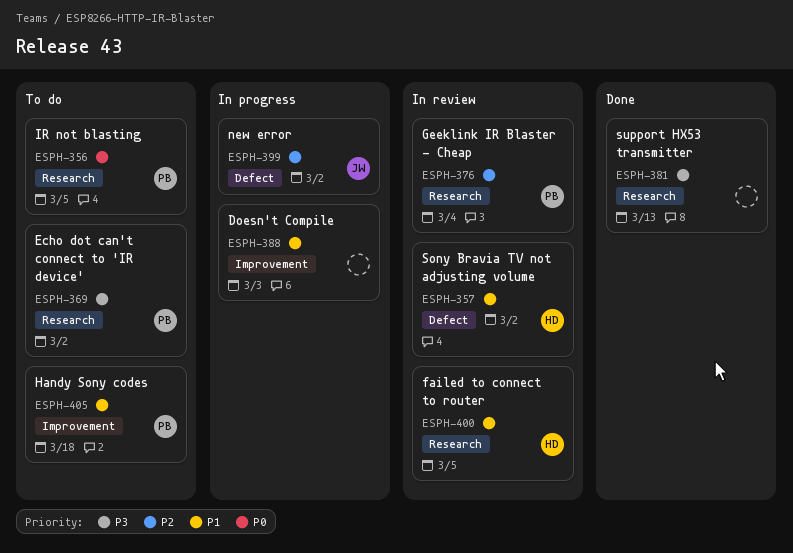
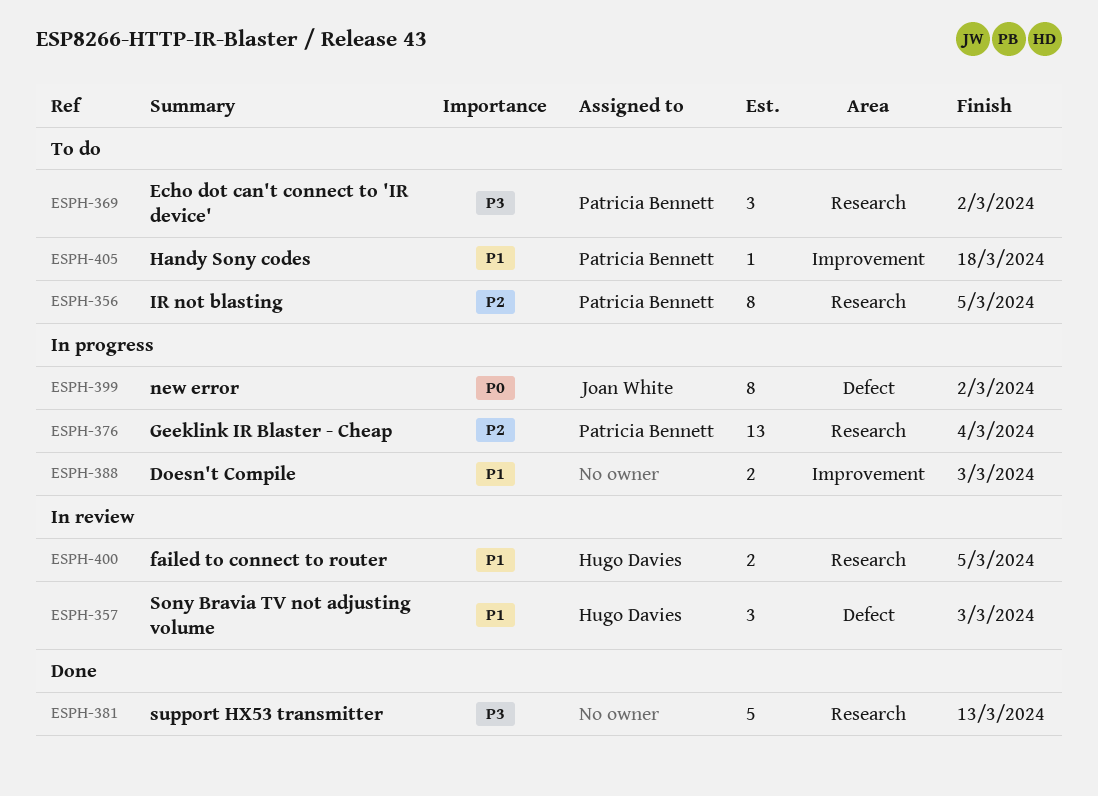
ESPH-356, priority: P0 -> P2
ESPH-357, due: Mar 2 -> Mar 3
ESPH-376, status: In review -> In progress
ESPH-399, priority: P2 -> P0

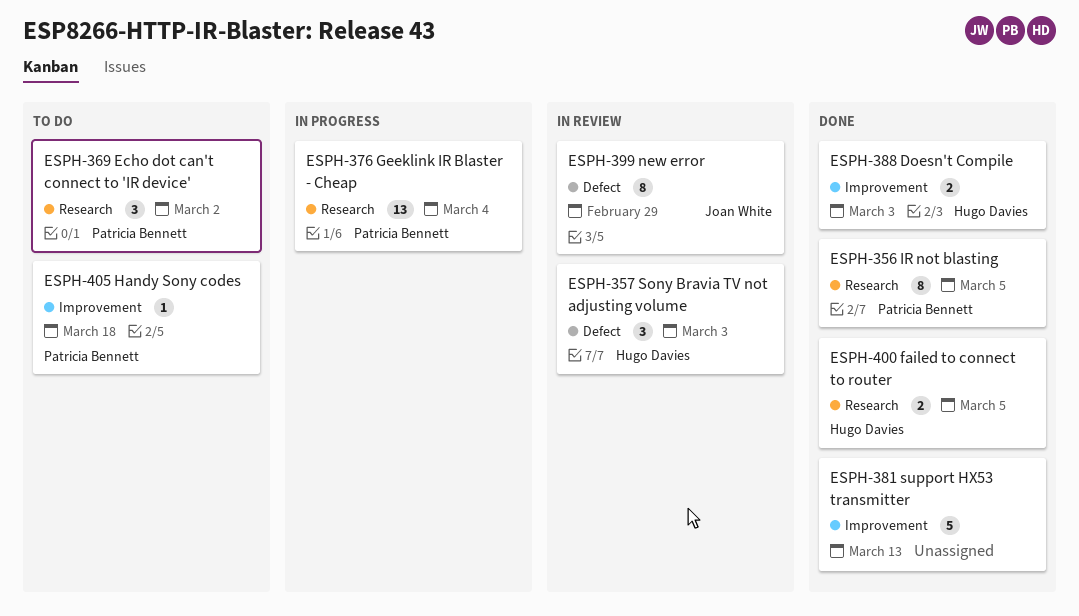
ESPH-356, status: To do -> Done
ESPH-381, label: Research -> Improvement
ESPH-388, status: In progress -> Done
ESPH-388, owner: none -> Hugo Davies
ESPH-399, status: In progress -> In review
ESPH-399, due: Mar 2 -> Feb 29
ESPH-400, status: In review -> Done

